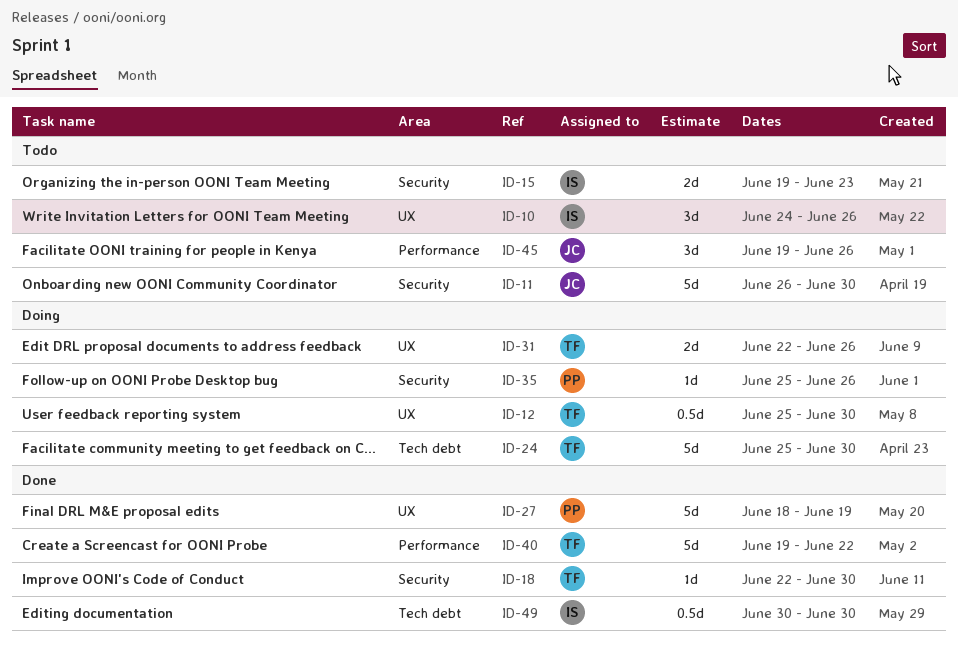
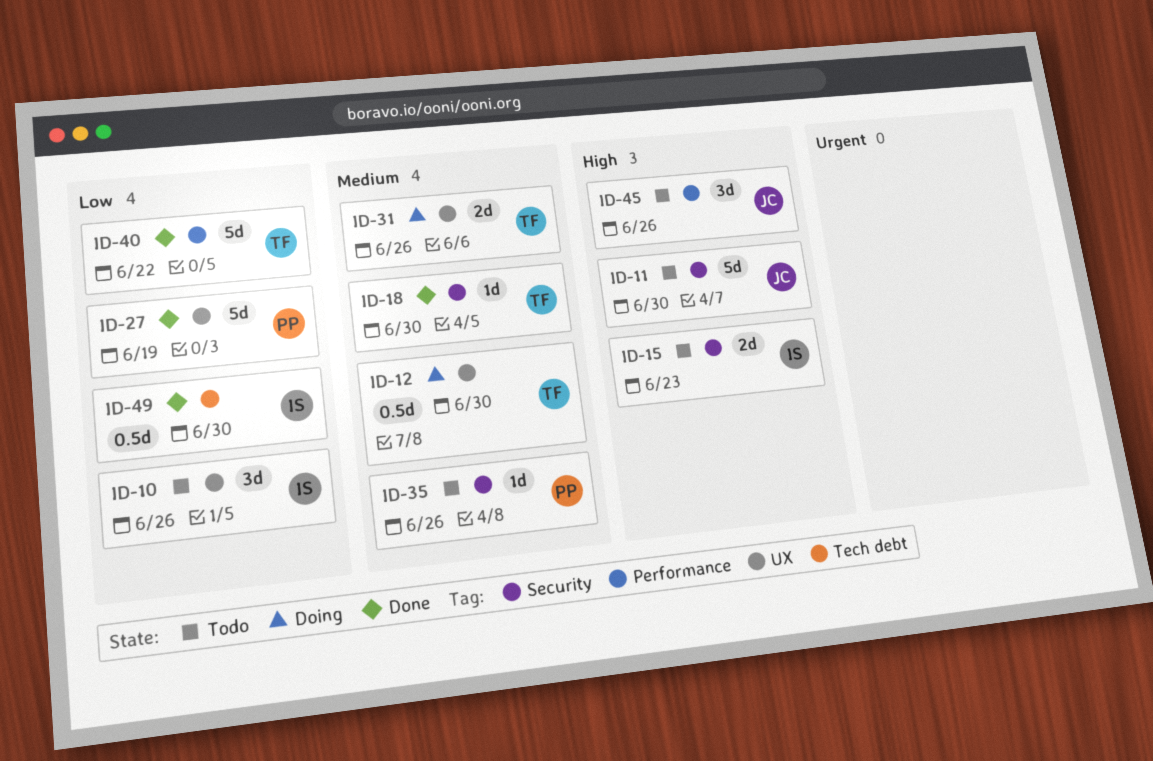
ID-24: present -> none
ID-35, status: Doing -> Todo

